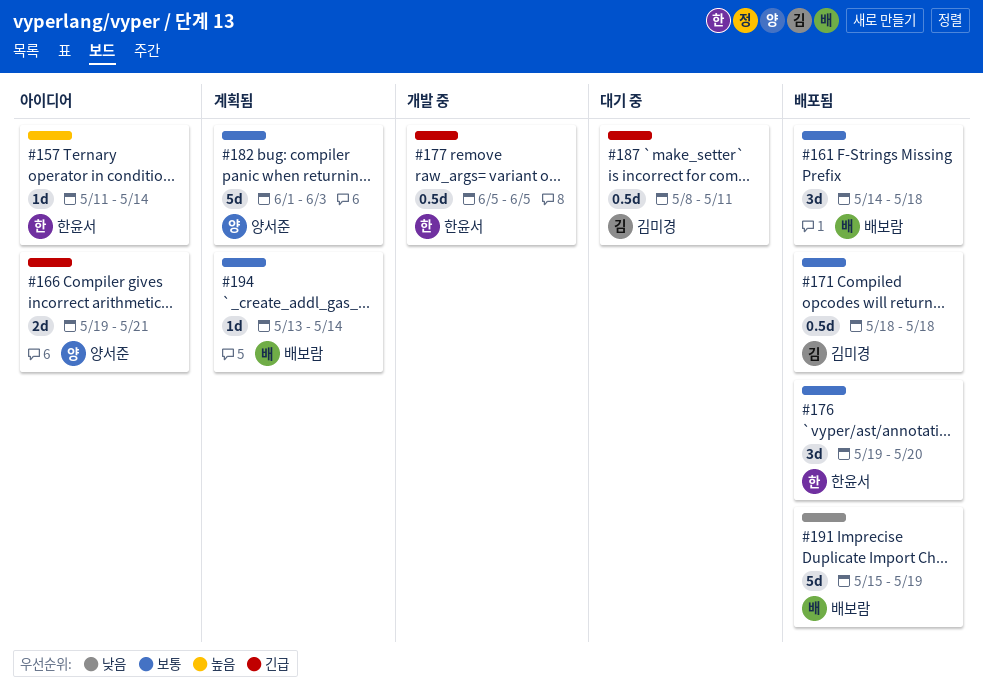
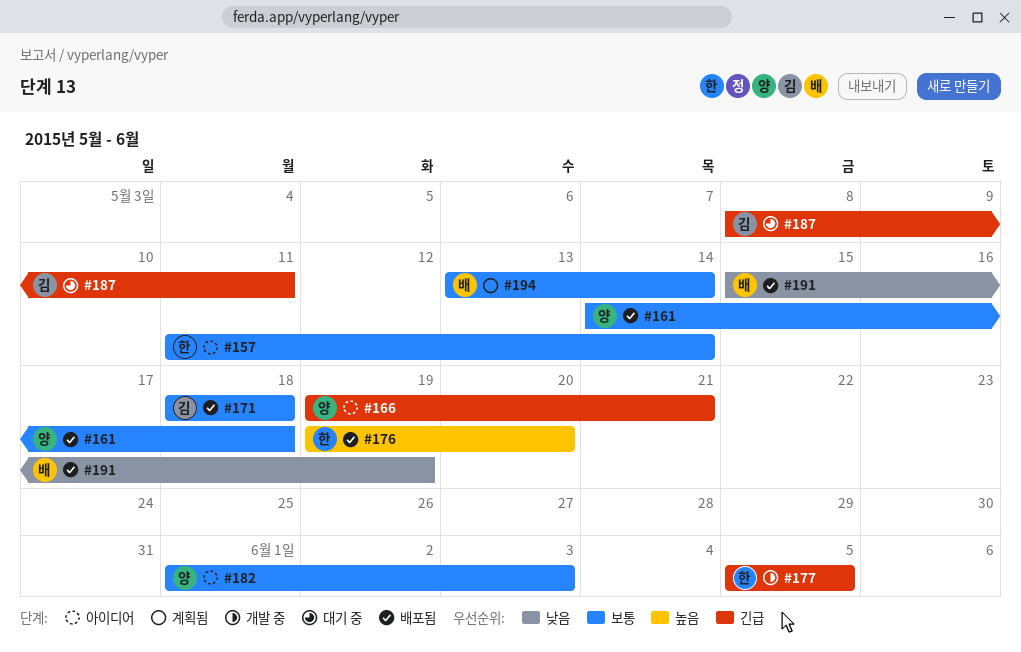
#157, priority: 높음 -> 보통
#161, owner: 배보람 -> 양서준
#176, priority: 보통 -> 높음
#182, status: 계획됨 -> 아이디어

